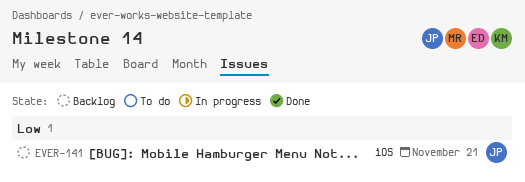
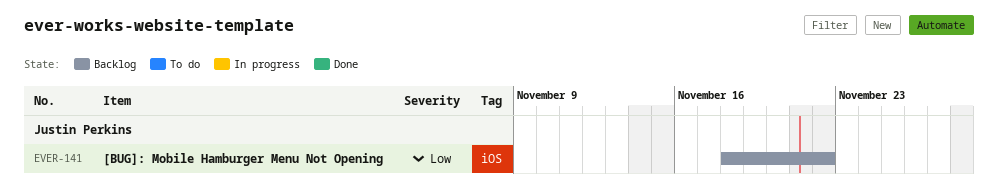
EVER-141, due: Nov 21 -> Nov 22

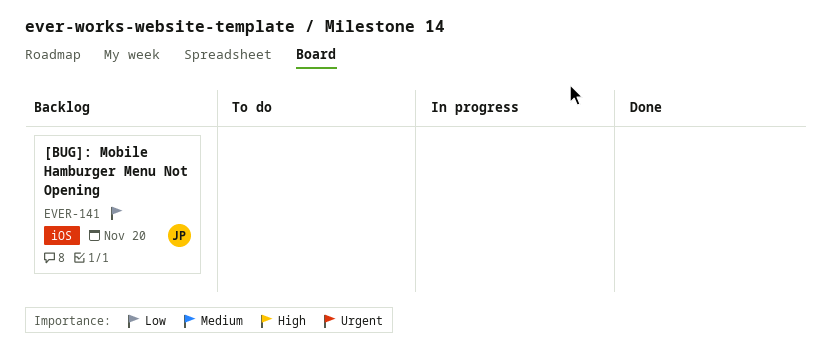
EVER-141, due: Nov 22 -> Nov 20

